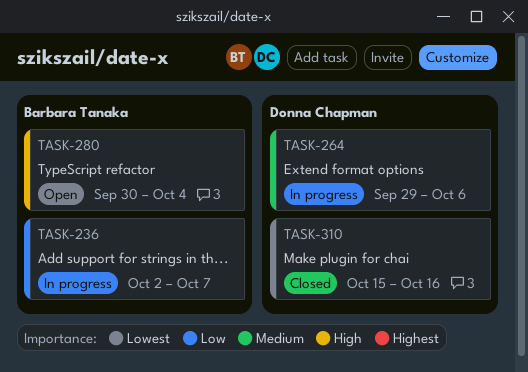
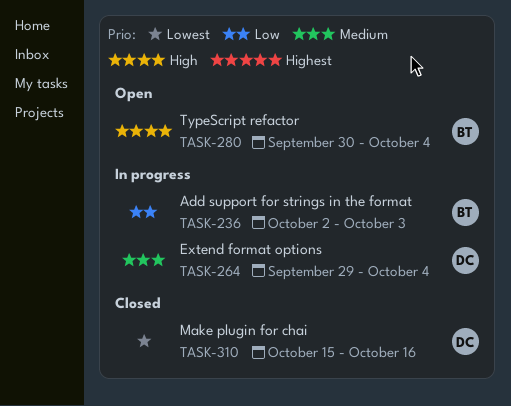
TASK-236, due: Oct 7 -> Oct 3
TASK-264, due: Oct 6 -> Oct 4

